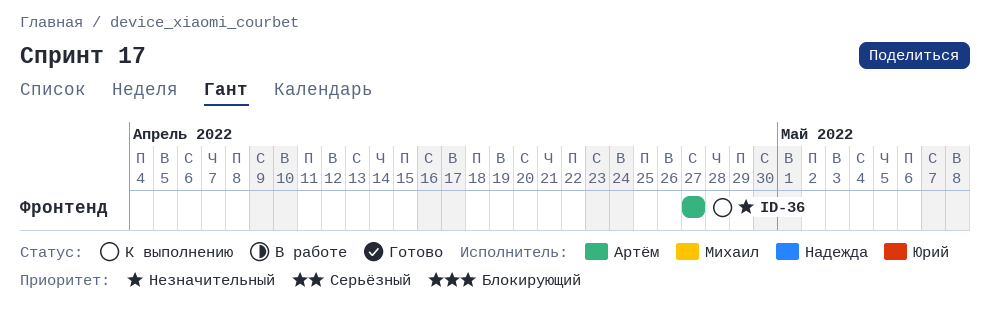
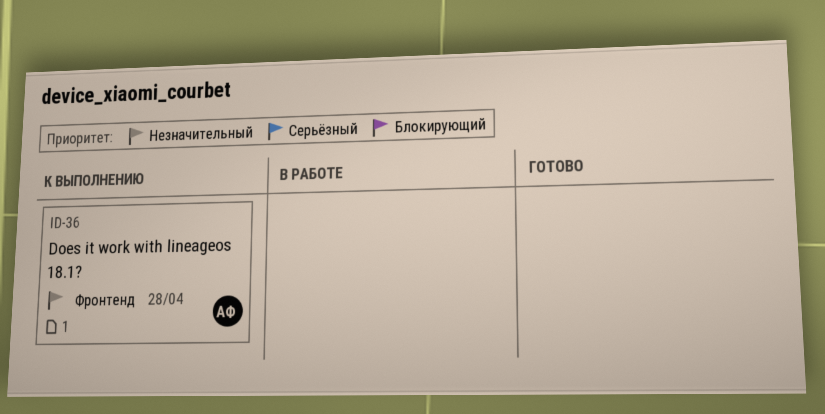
ID-36, due: Apr 27 -> Apr 28

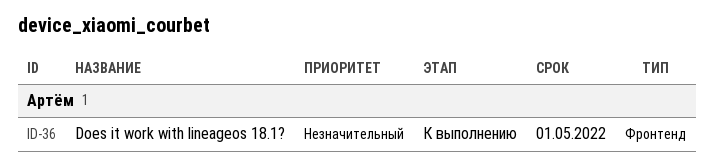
ID-36, due: Apr 28 -> May 1

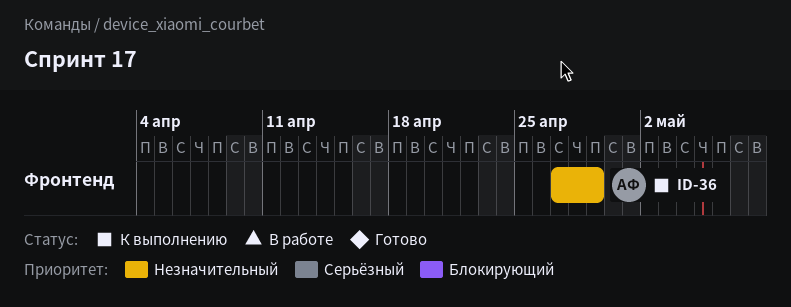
ID-36, due: May 1 -> Apr 29

